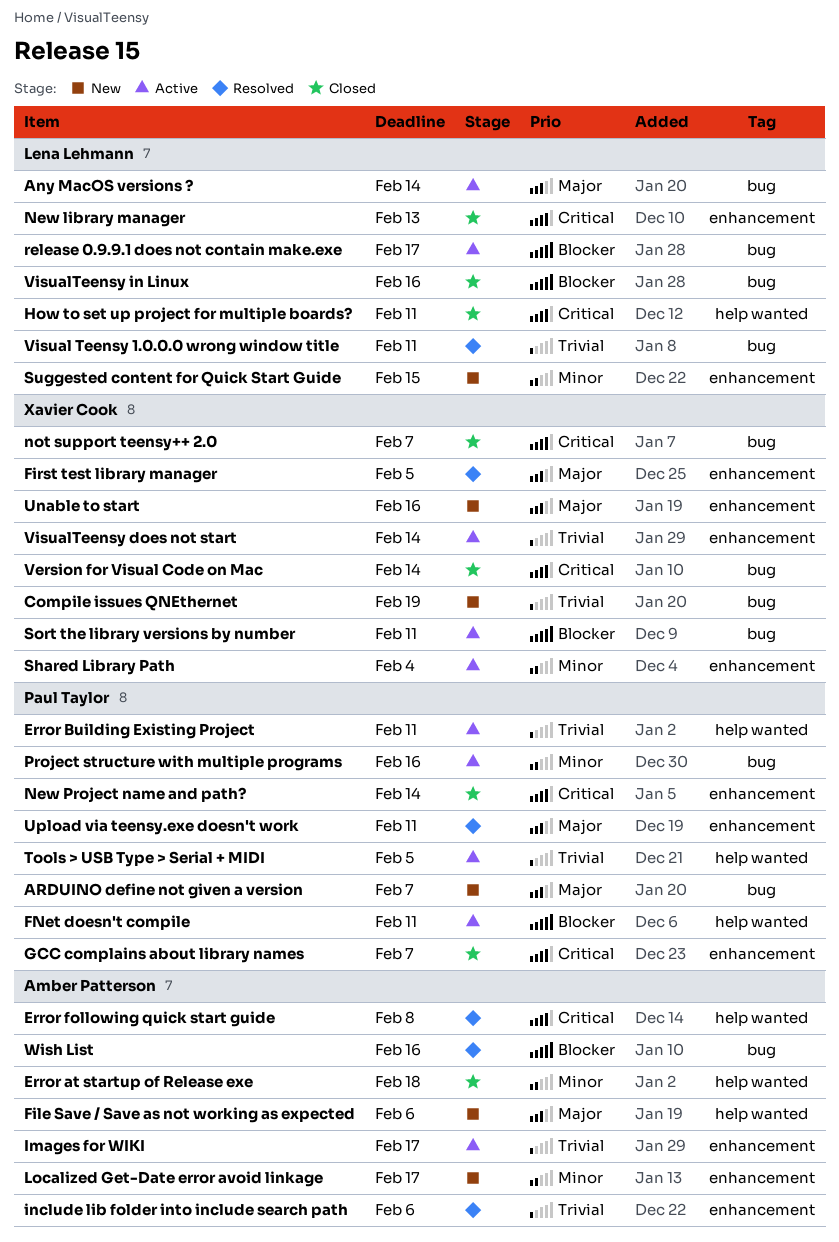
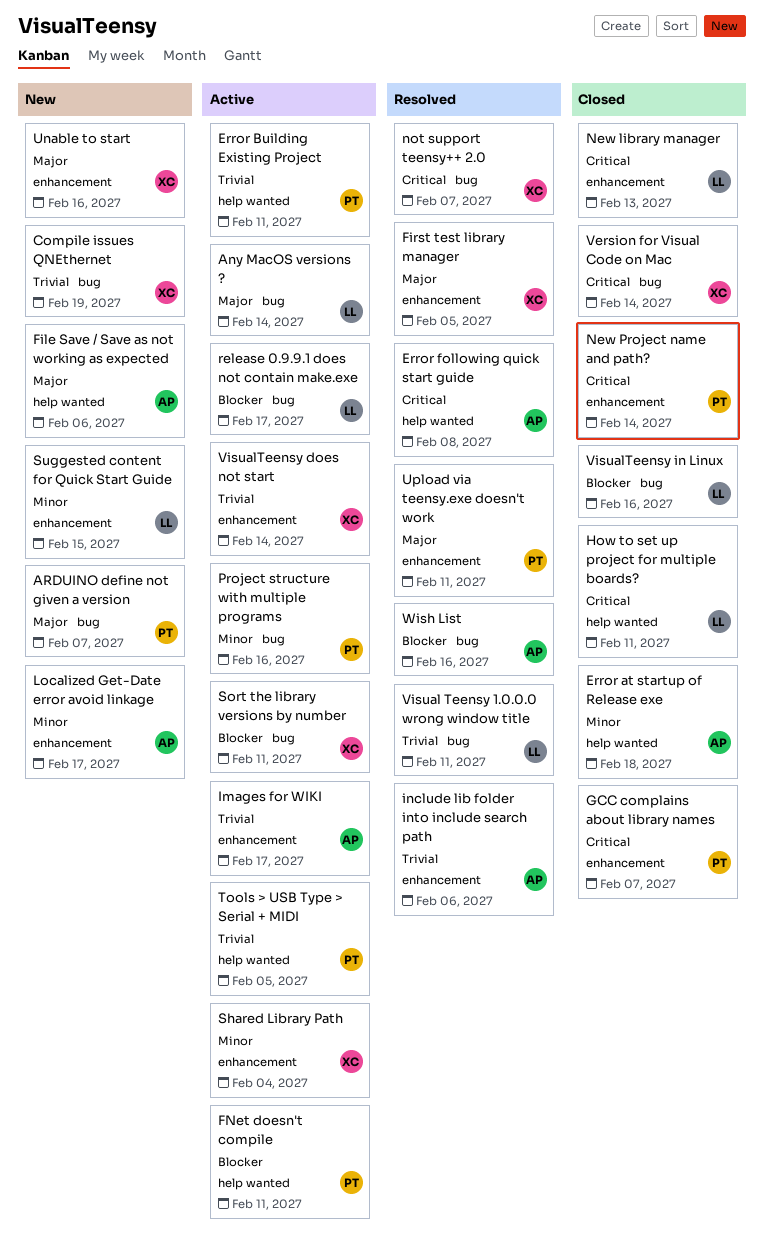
not support teensy++ 2.0, status: Closed -> Resolved

